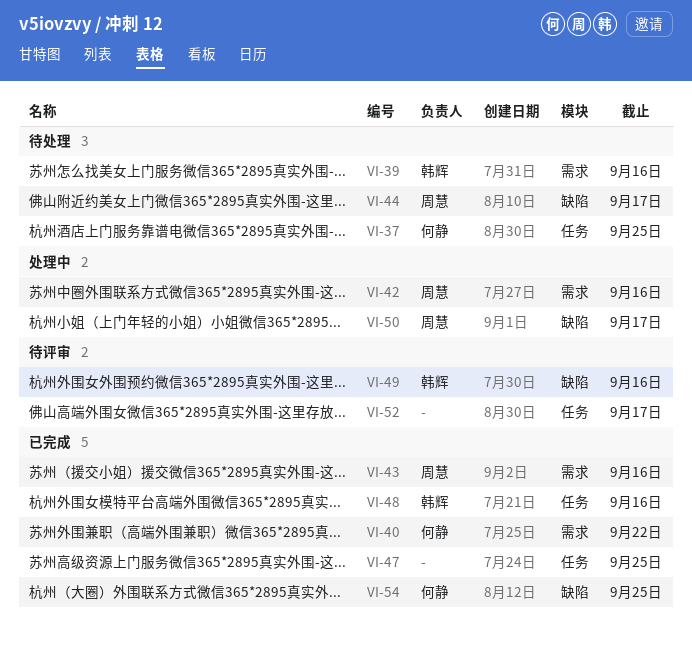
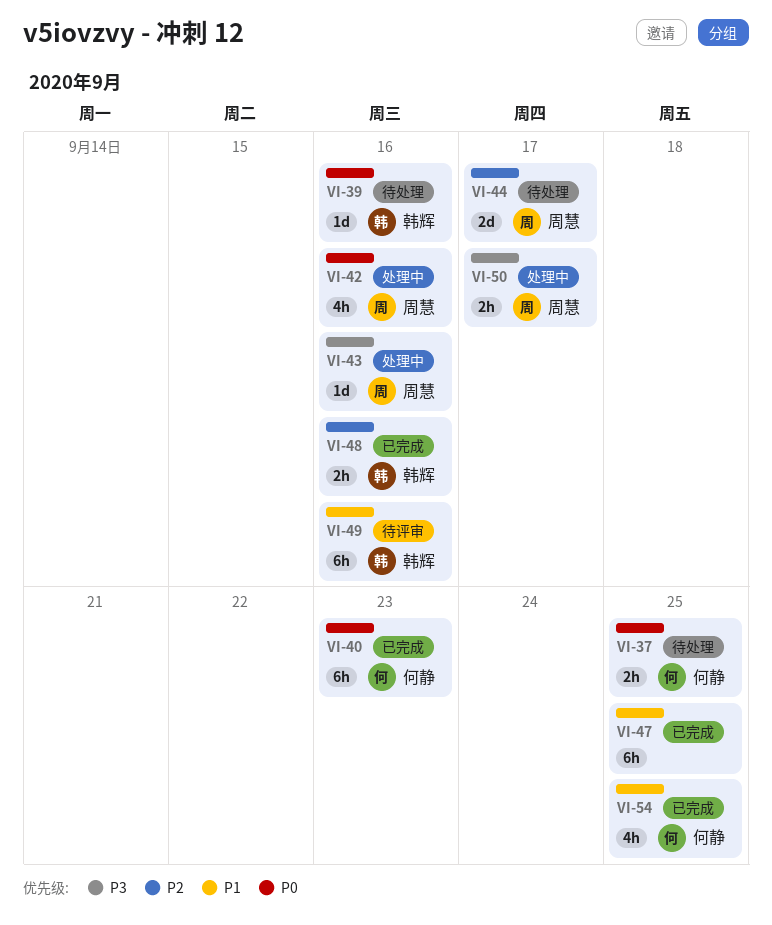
VI-40, due: Sep 22 -> Sep 23
VI-43, status: 已完成 -> 处理中
VI-52: present -> none

